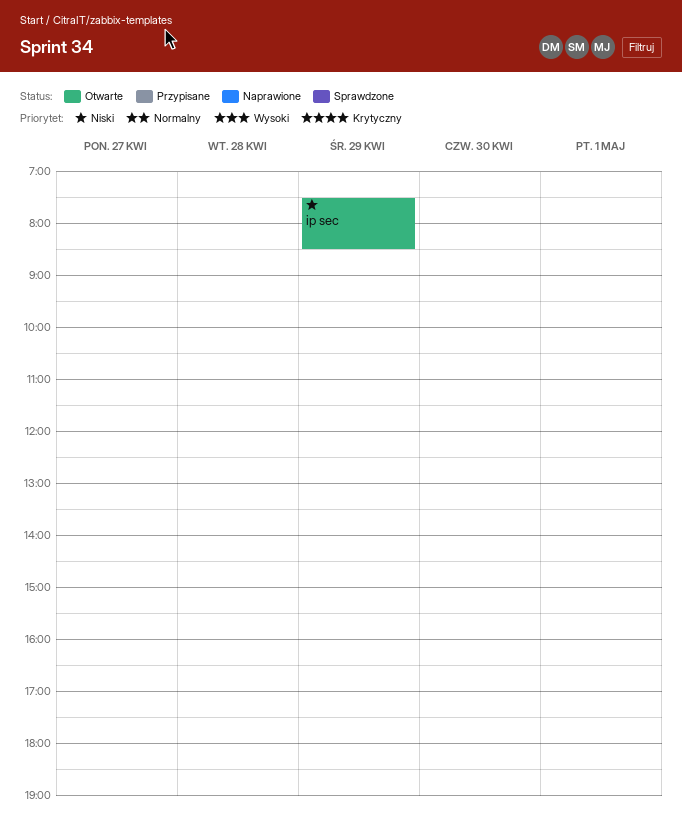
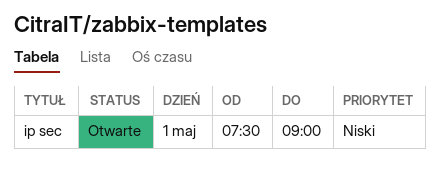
ip sec, day: Apr 29 -> May 1
ip sec, ends: 08:30 -> 09:00

